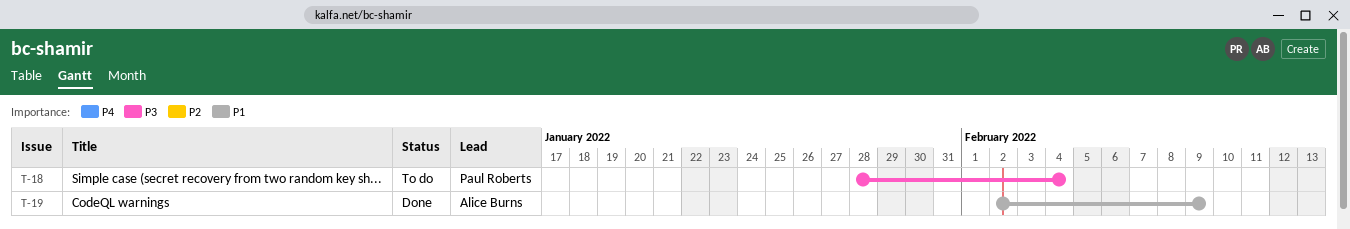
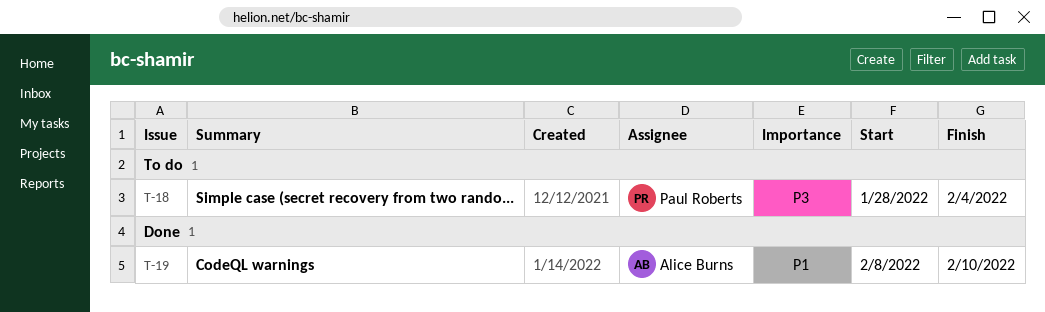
T-19, start: Feb 2 -> Feb 8
T-19, due: Feb 9 -> Feb 10

